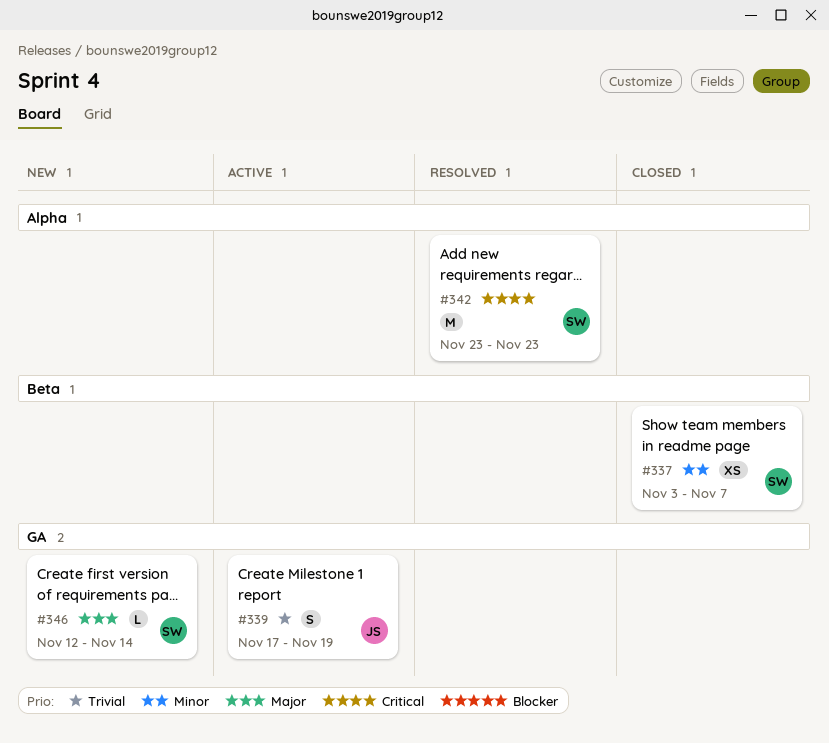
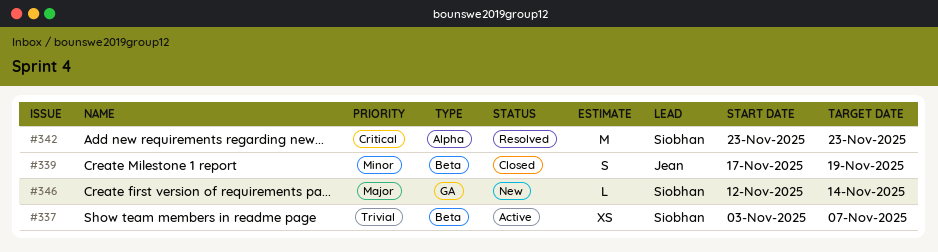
#337, status: Closed -> Active
#337, priority: Minor -> Trivial
#339, status: Active -> Closed
#339, priority: Trivial -> Minor
#339, label: GA -> Beta

